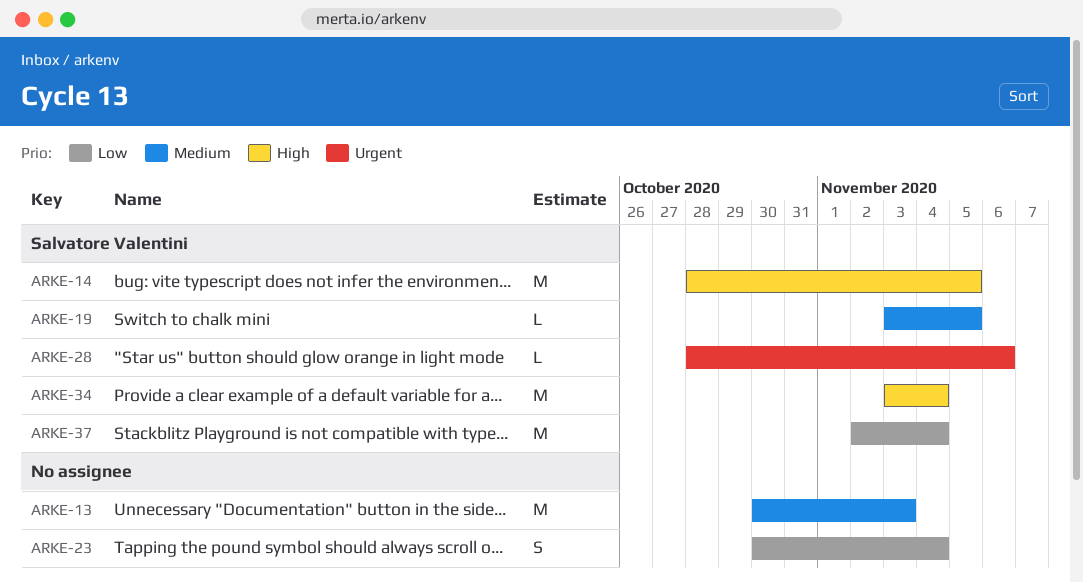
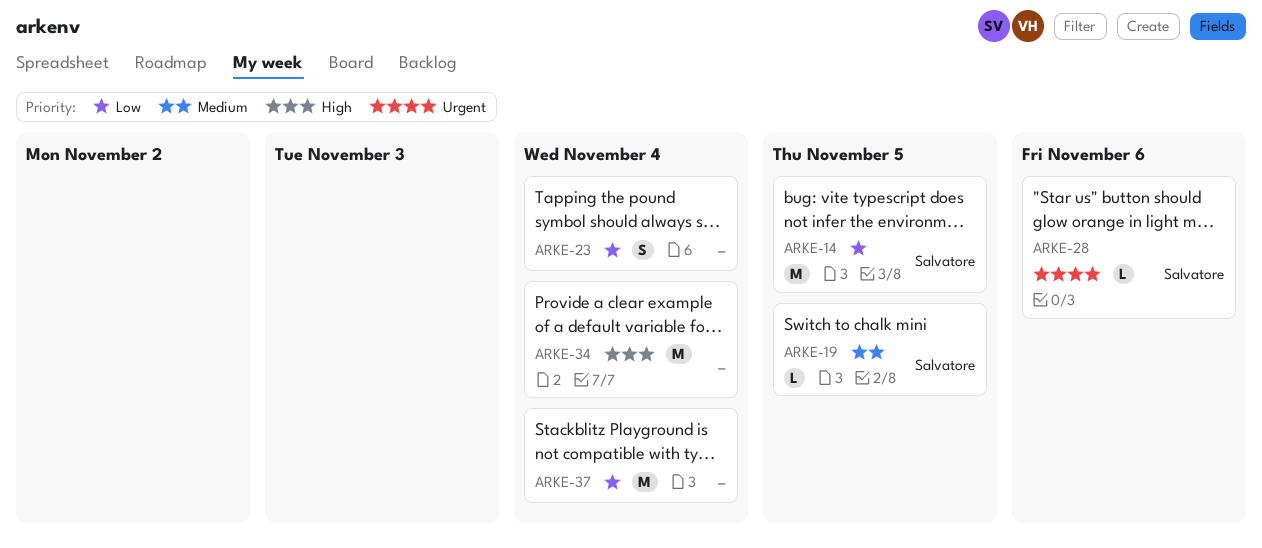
ARKE-13: present -> none
ARKE-14, priority: High -> Low
ARKE-34, owner: Salvatore Valentini -> none
ARKE-37, owner: Salvatore Valentini -> none

